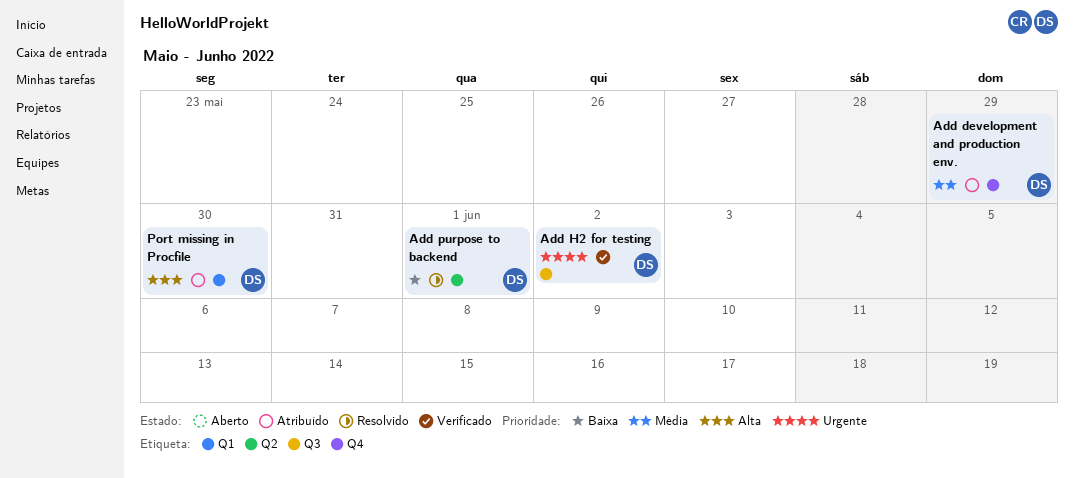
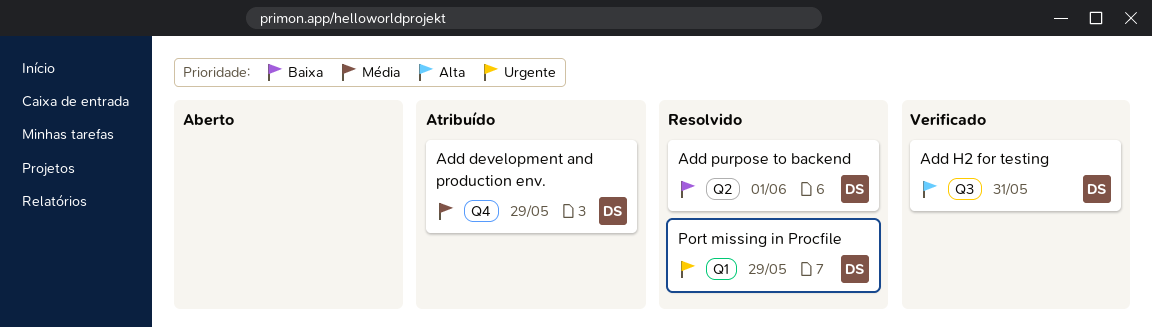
Add H2 for testing, priority: Urgente -> Alta
Add H2 for testing, due: Jun 2 -> May 31
Port missing in Procfile, status: Atribuído -> Resolvido
Port missing in Procfile, priority: Alta -> Urgente
Port missing in Procfile, due: May 30 -> May 29

